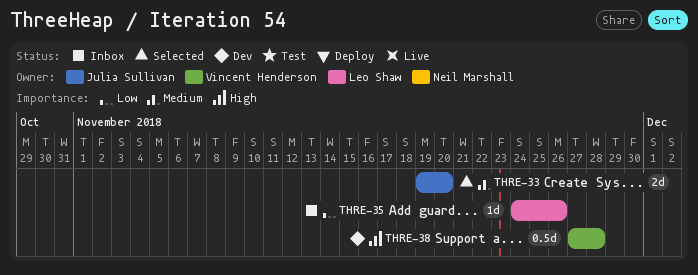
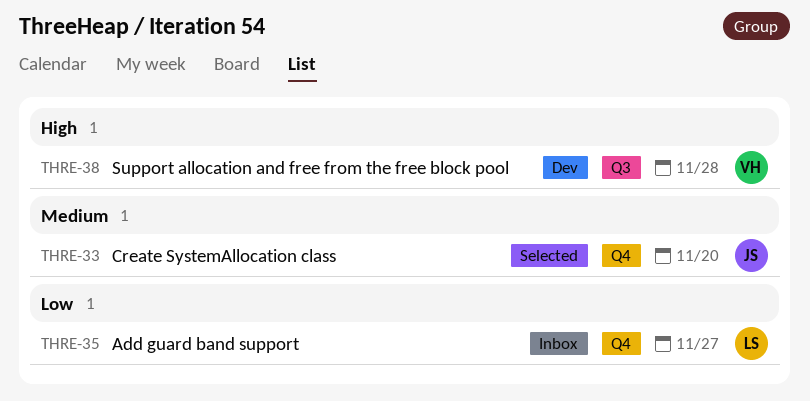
THRE-35, due: Nov 26 -> Nov 27

